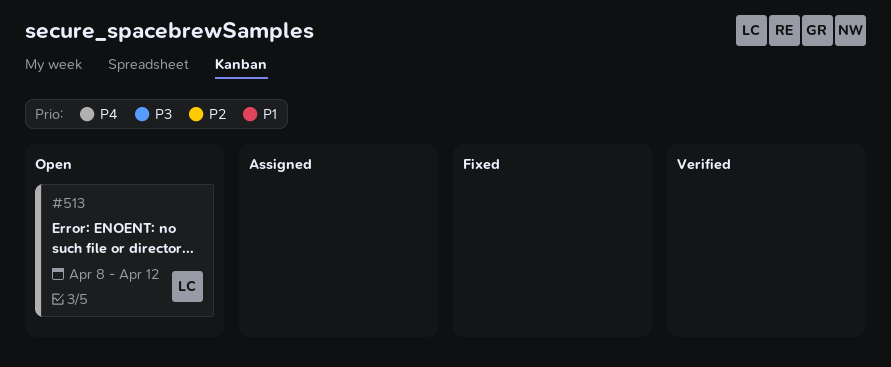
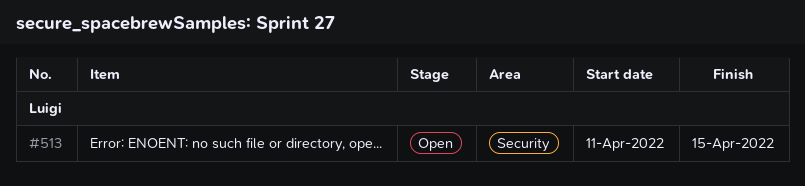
#513, start: Apr 8 -> Apr 11
#513, due: Apr 12 -> Apr 15

